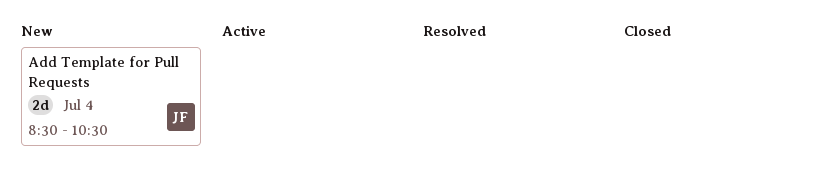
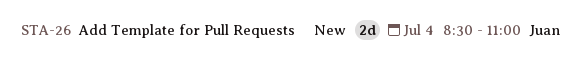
Add Template for Pull Requests, ends: 10:30 -> 11:00

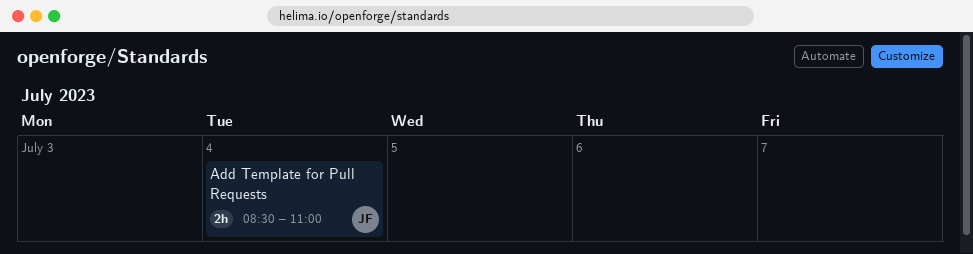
Add Template for Pull Requests, estimate: 2d -> 2h

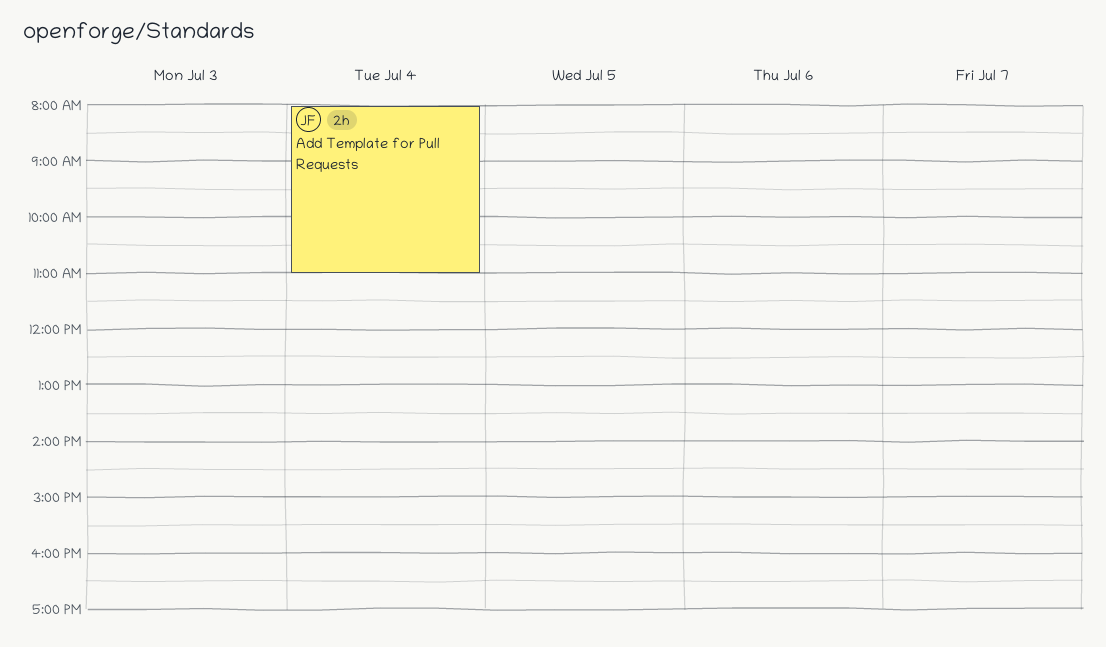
Add Template for Pull Requests, begins: 08:30 -> 08:00

